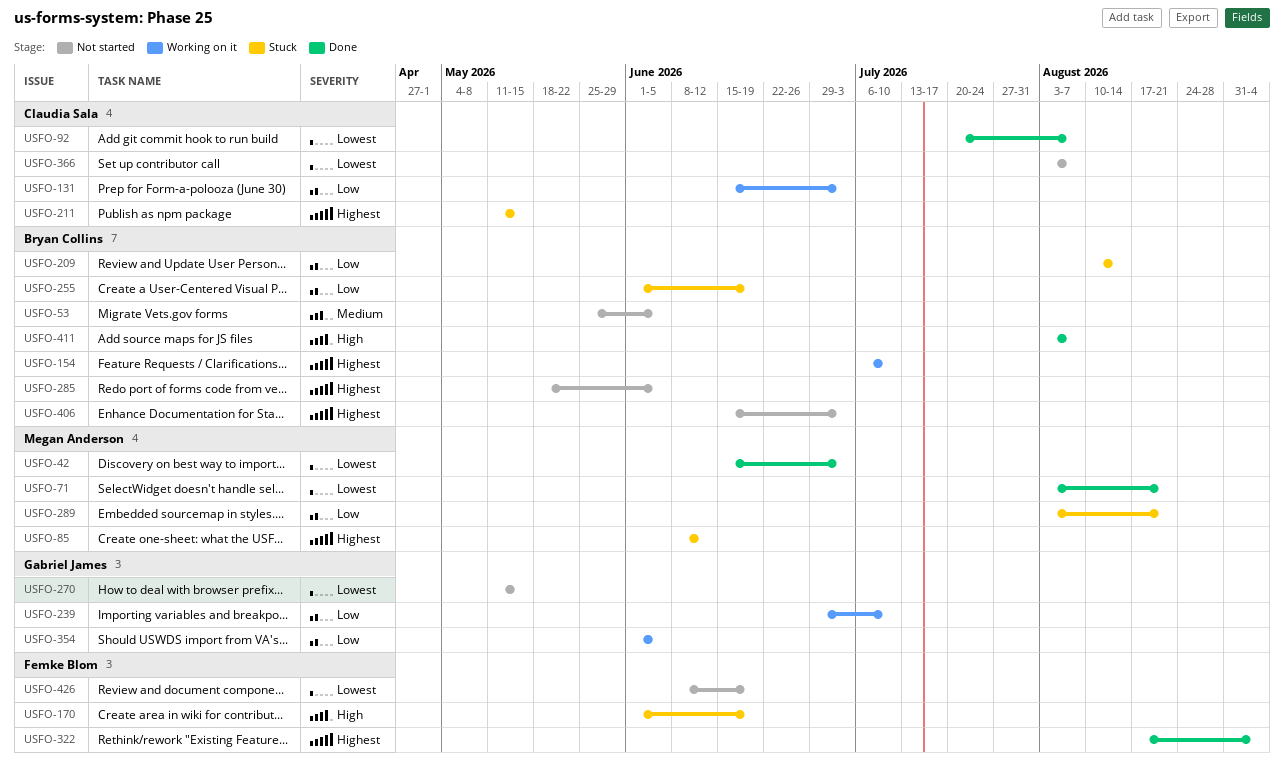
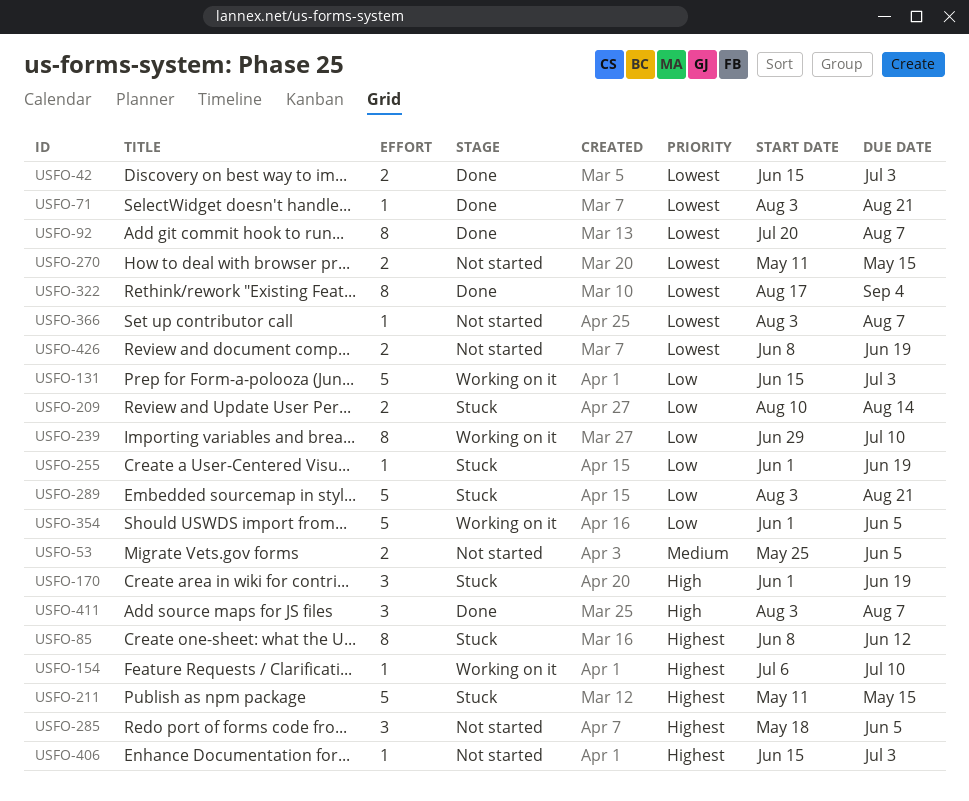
USFO-322, priority: Highest -> Lowest

